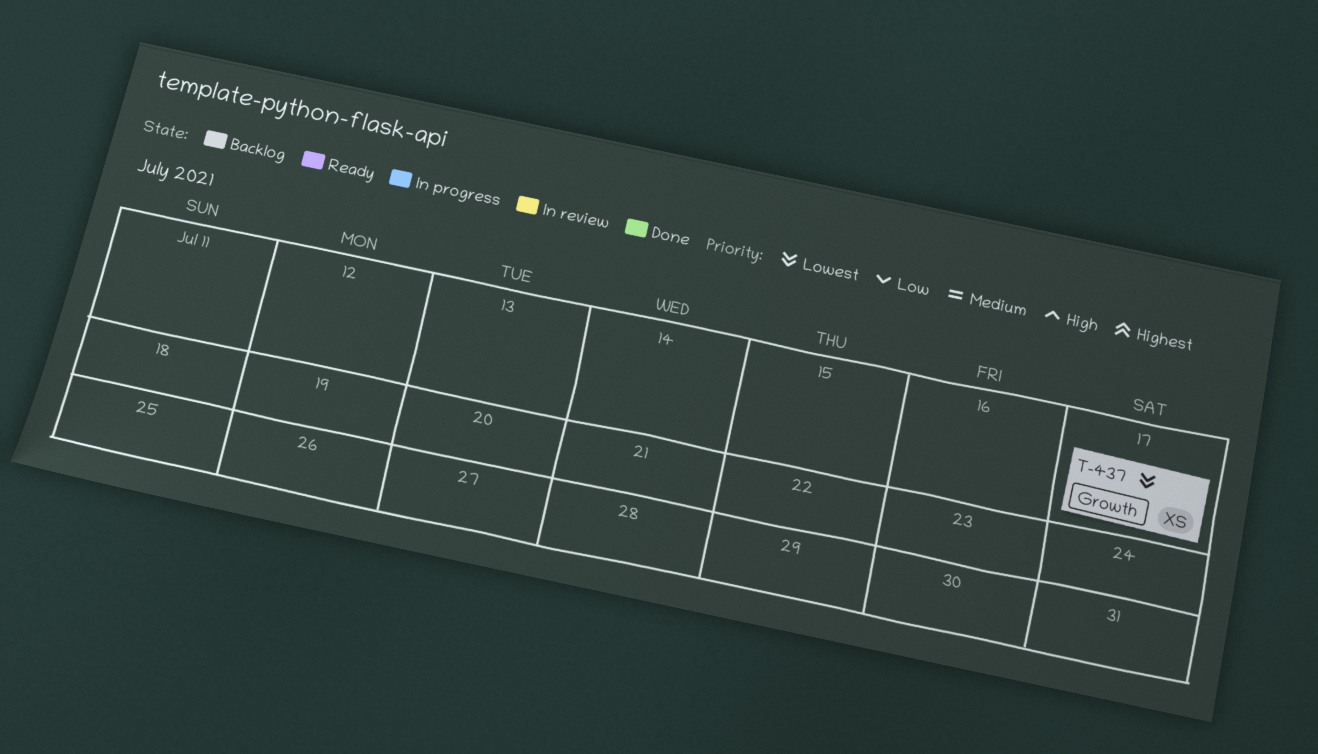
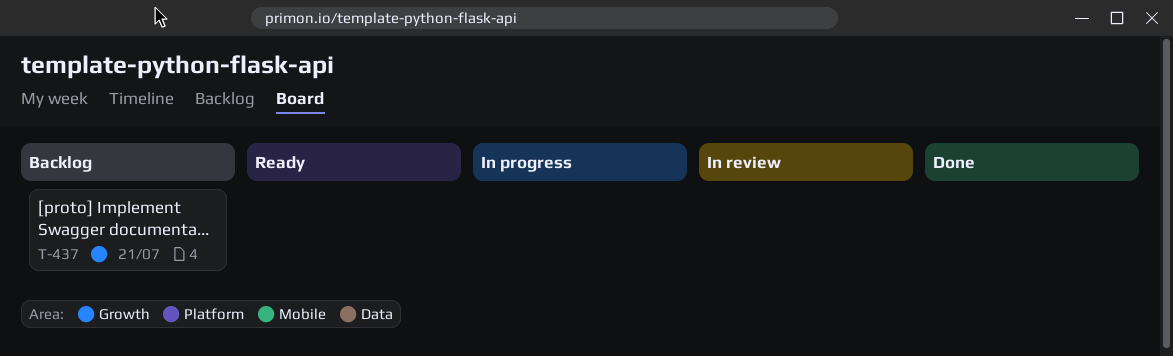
T-437, due: Jul 17 -> Jul 21

